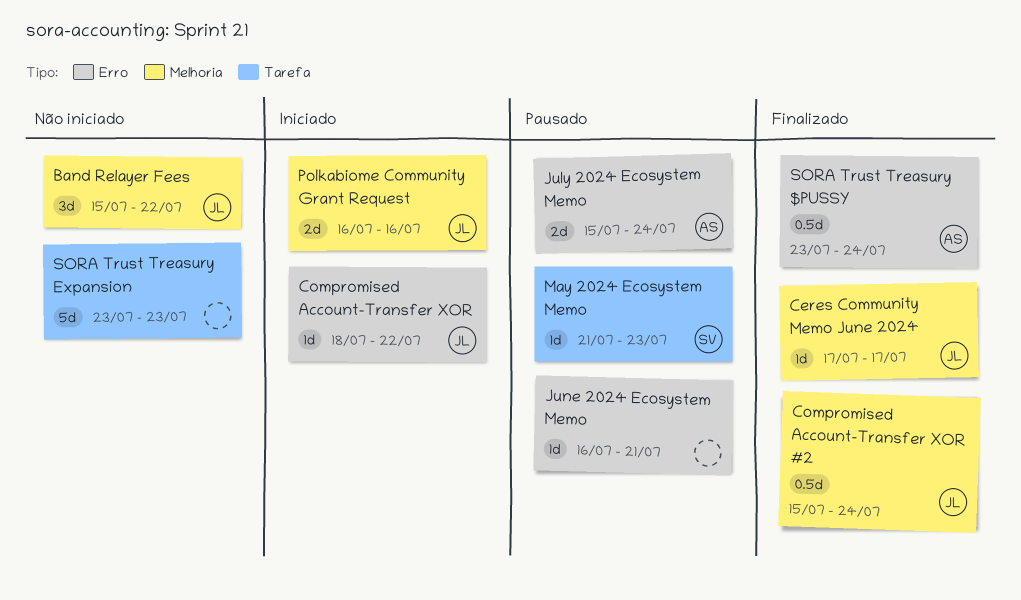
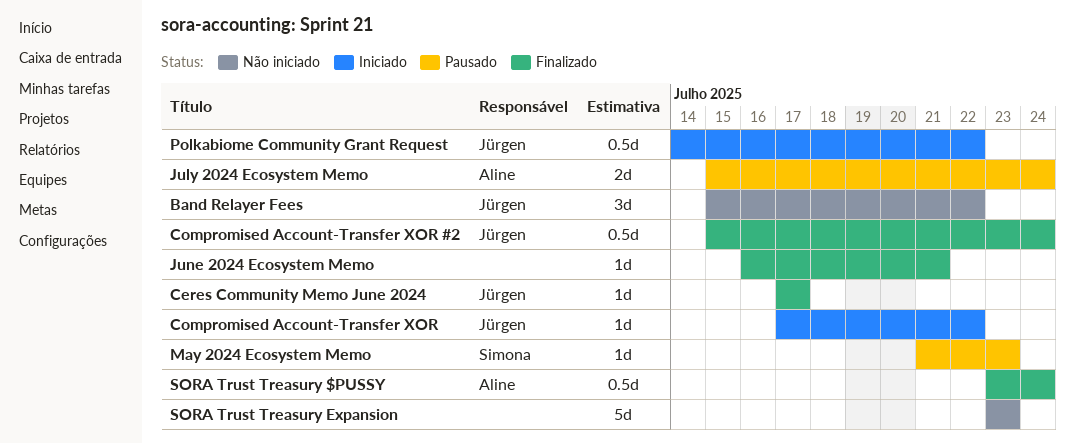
Compromised Account-Transfer XOR, start: Jul 18 -> Jul 17
June 2024 Ecosystem Memo, status: Pausado -> Finalizado
Polkabiome Community Grant Request, estimate: 2d -> 0.5d
Polkabiome Community Grant Request, start: Jul 16 -> Jul 14
Polkabiome Community Grant Request, due: Jul 16 -> Jul 22

